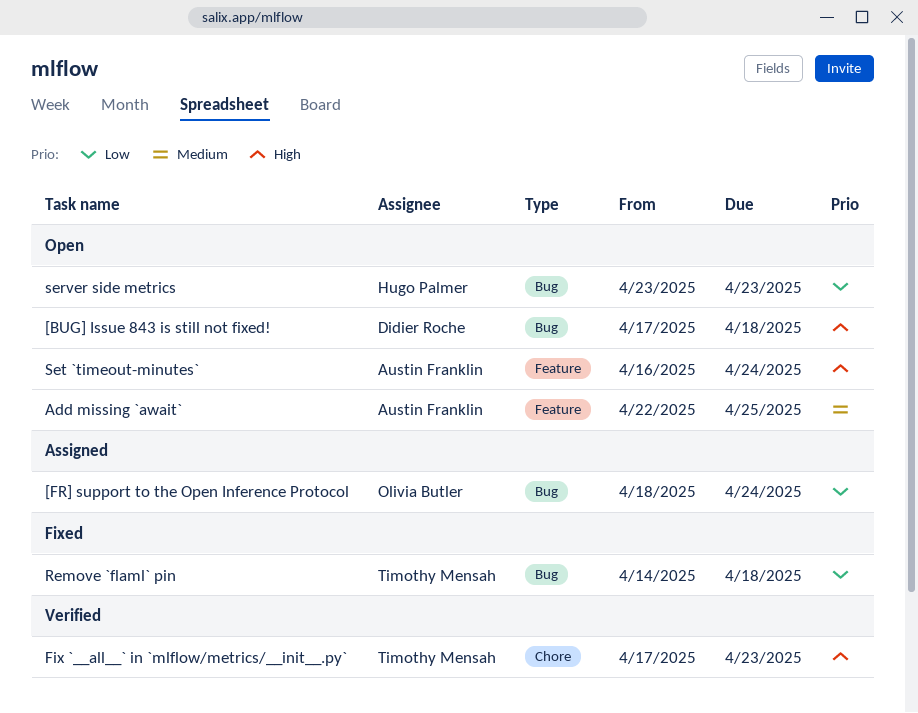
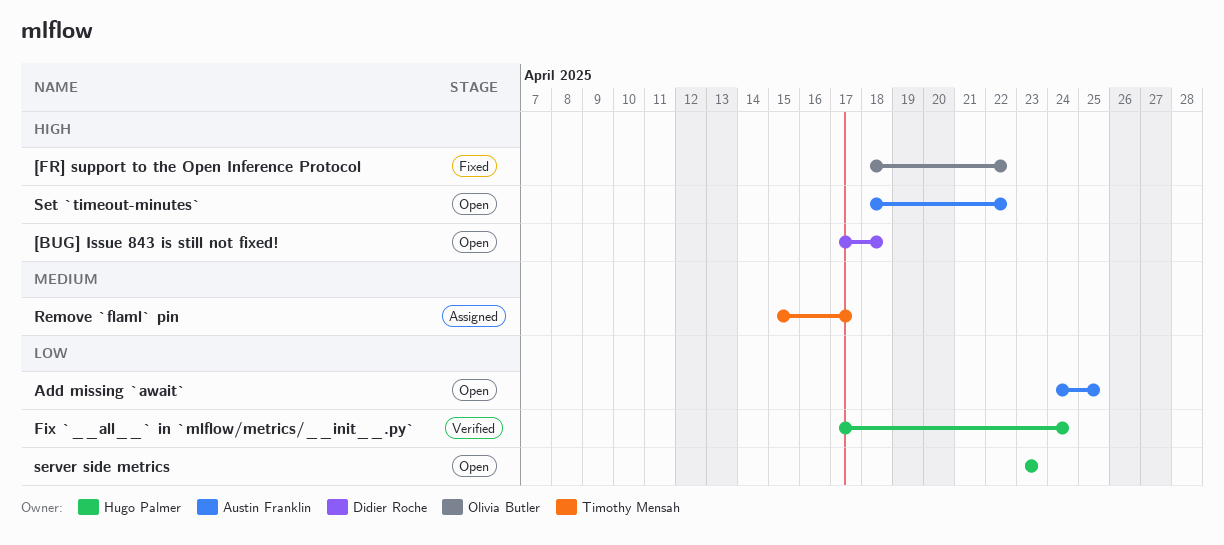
[FR] support to the Open Inference Protocol, status: Assigned -> Fixed
[FR] support to the Open Inference Protocol, priority: Low -> High
[FR] support to the Open Inference Protocol, due: Apr 24 -> Apr 22
Add missing `await`, priority: Medium -> Low
Add missing `await`, start: Apr 22 -> Apr 24
Fix `__all__` in `mlflow/metrics/__init__.py`, owner: Timothy Mensah -> Hugo Palmer
Fix `__all__` in `mlflow/metrics/__init__.py`, priority: High -> Low
Fix `__all__` in `mlflow/metrics/__init__.py`, due: Apr 23 -> Apr 24
Remove `flaml` pin, status: Fixed -> Assigned
Remove `flaml` pin, priority: Low -> Medium
Remove `flaml` pin, start: Apr 14 -> Apr 15
Remove `flaml` pin, due: Apr 18 -> Apr 17
Set `timeout-minutes`, start: Apr 16 -> Apr 18
Set `timeout-minutes`, due: Apr 24 -> Apr 22

